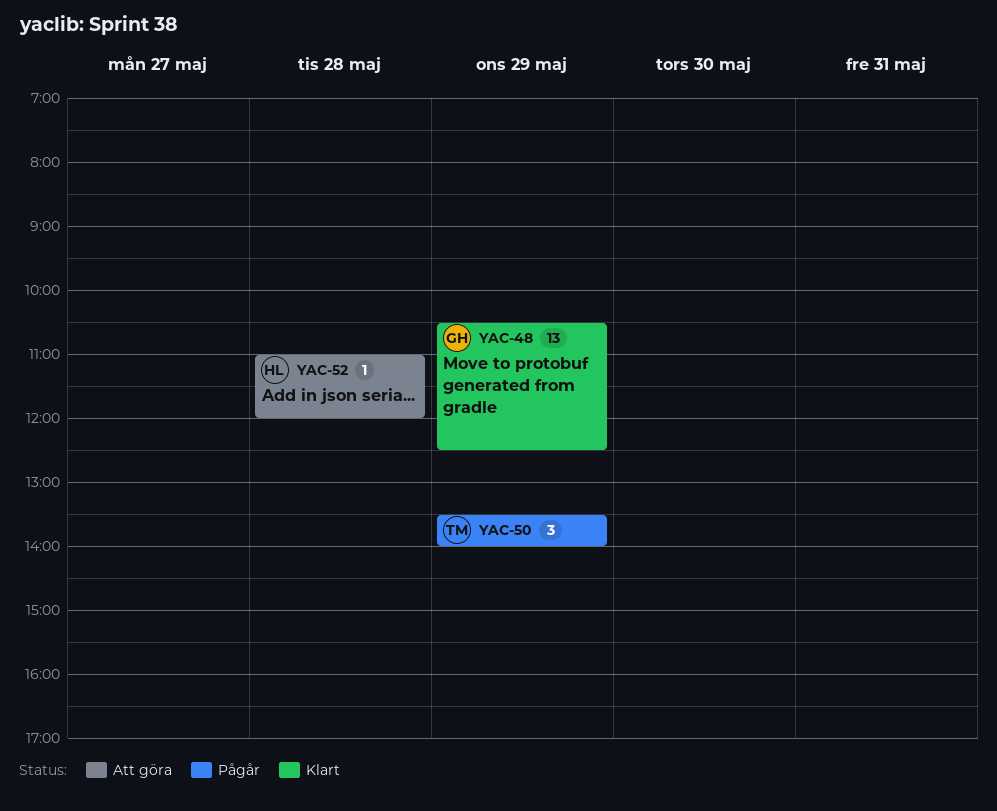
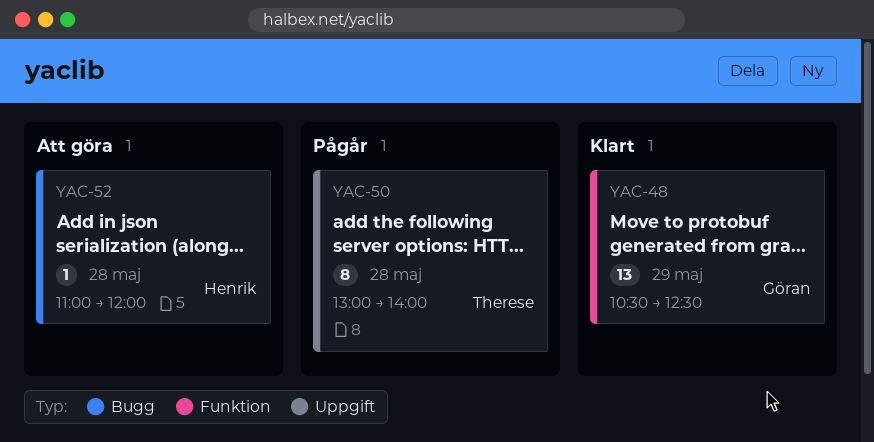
YAC-50, estimate: 3 -> 8
YAC-50, day: May 29 -> May 28
YAC-50, begins: 13:30 -> 13:00

